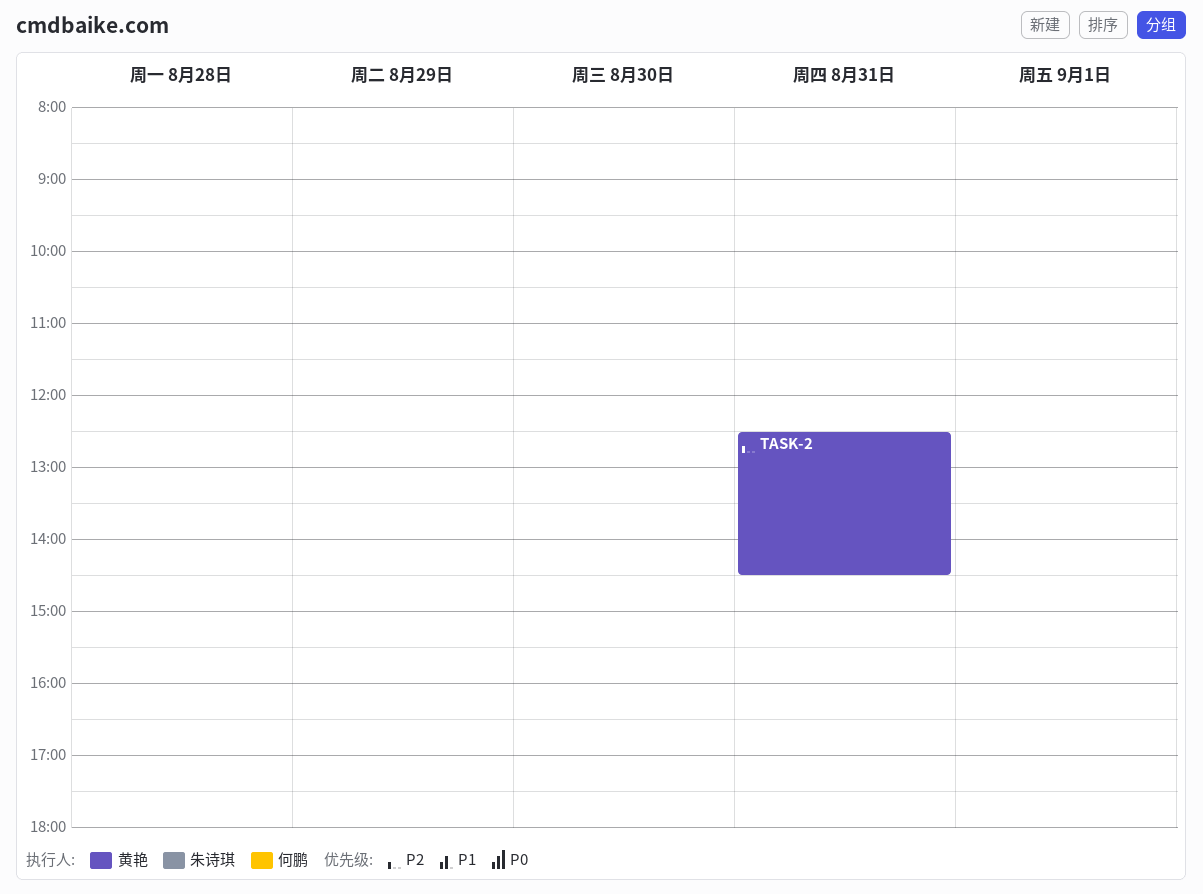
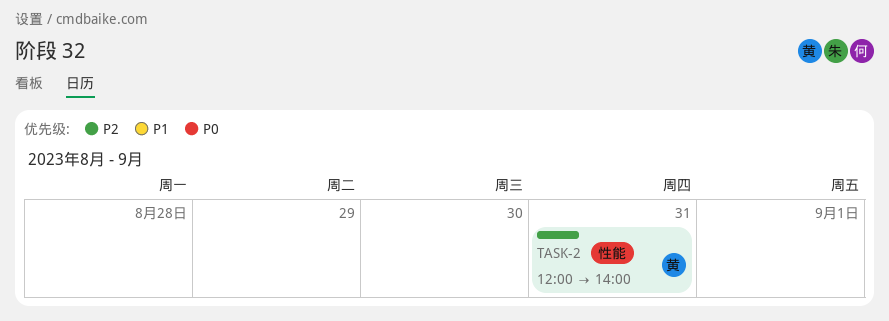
TASK-2, begins: 12:30 -> 12:00
TASK-2, ends: 14:30 -> 14:00

